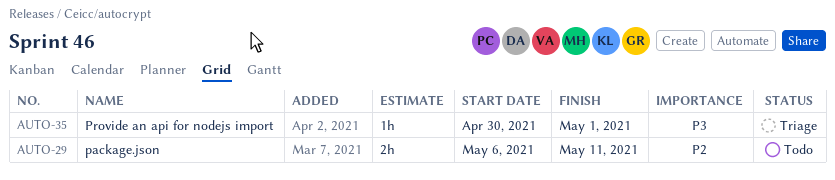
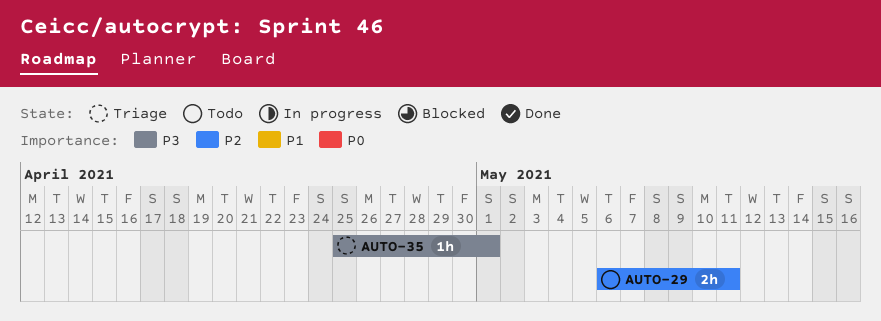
AUTO-35, start: Apr 30 -> Apr 25

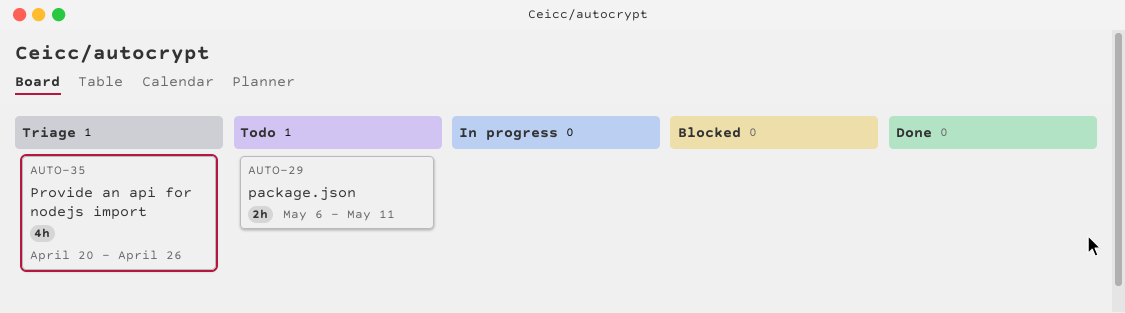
AUTO-35, estimate: 1h -> 4h
AUTO-35, start: Apr 25 -> Apr 20
AUTO-35, due: May 1 -> Apr 26

